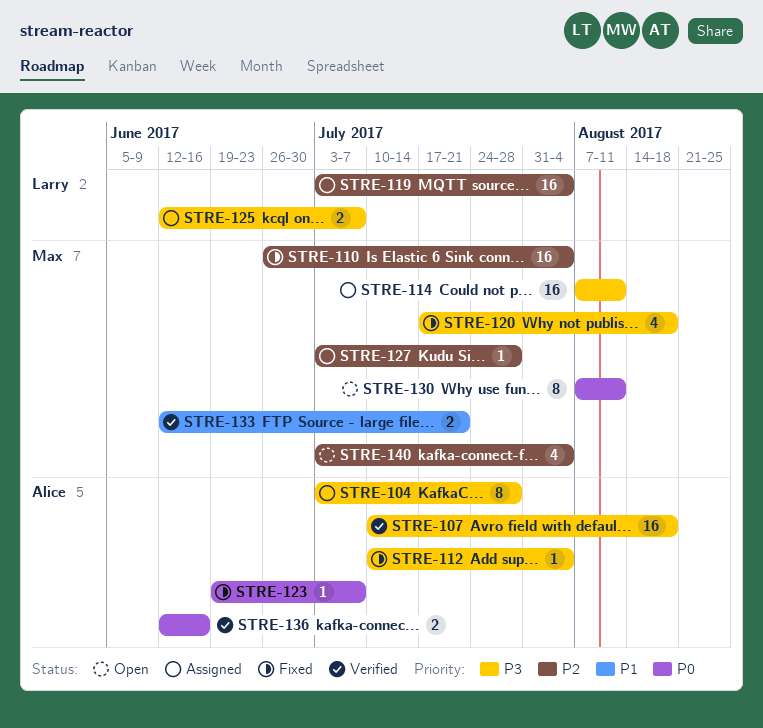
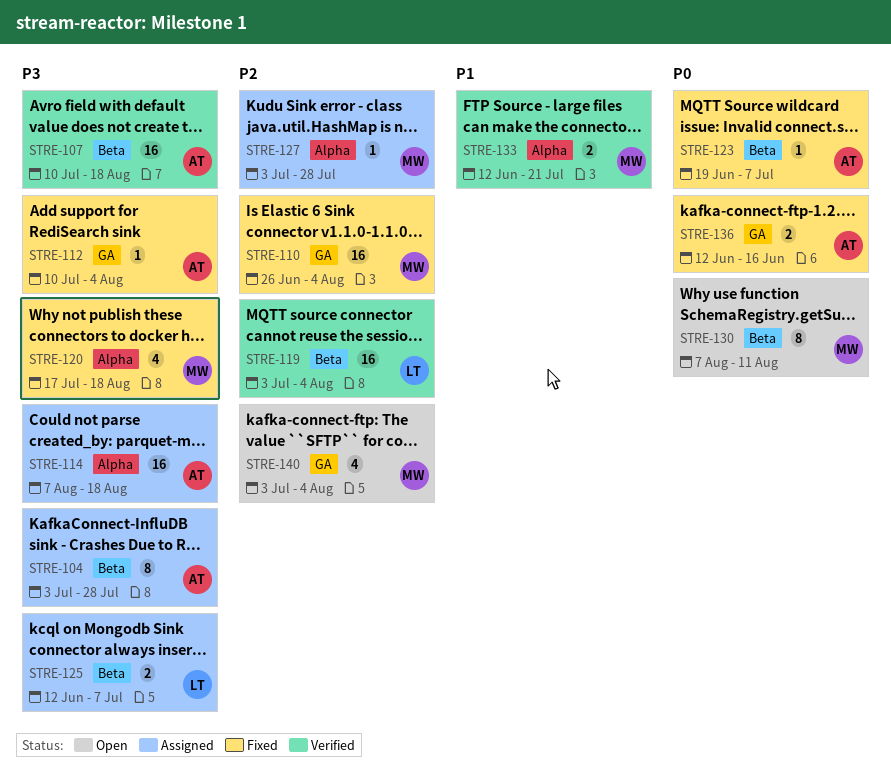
STRE-114, owner: Max -> Alice
STRE-114, due: Aug 11 -> Aug 18
STRE-119, status: Assigned -> Verified
STRE-136, status: Verified -> Fixed

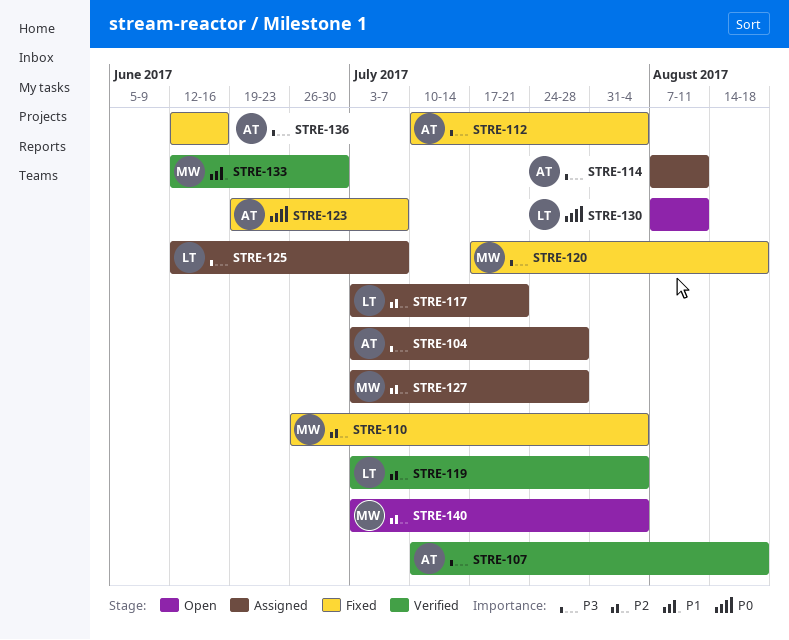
STRE-114, due: Aug 18 -> Aug 11
STRE-117: none -> present
STRE-130, owner: MW -> LT
STRE-133, due: Jul 21 -> Jun 30
STRE-136, priority: P0 -> P3

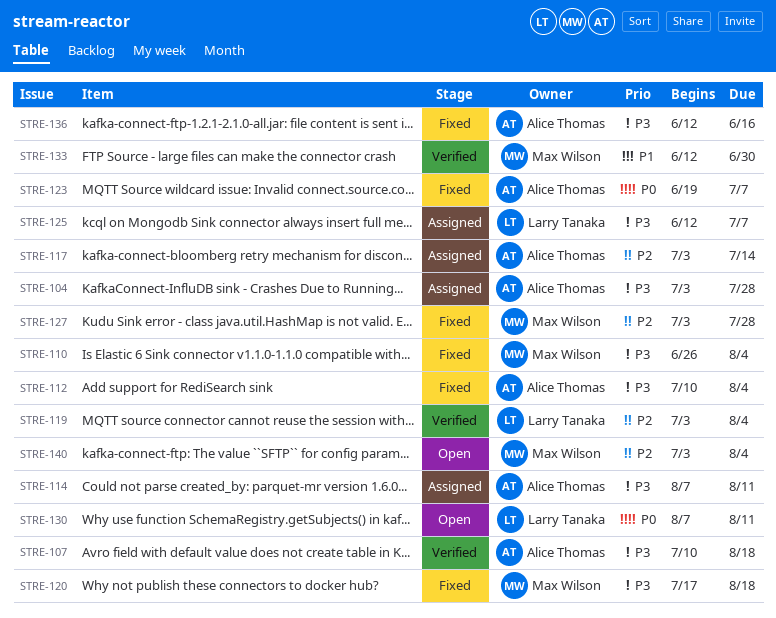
STRE-110, priority: P2 -> P3
STRE-117, owner: Larry Tanaka -> Alice Thomas
STRE-117, due: Jul 21 -> Jul 14
STRE-127, status: Assigned -> Fixed

